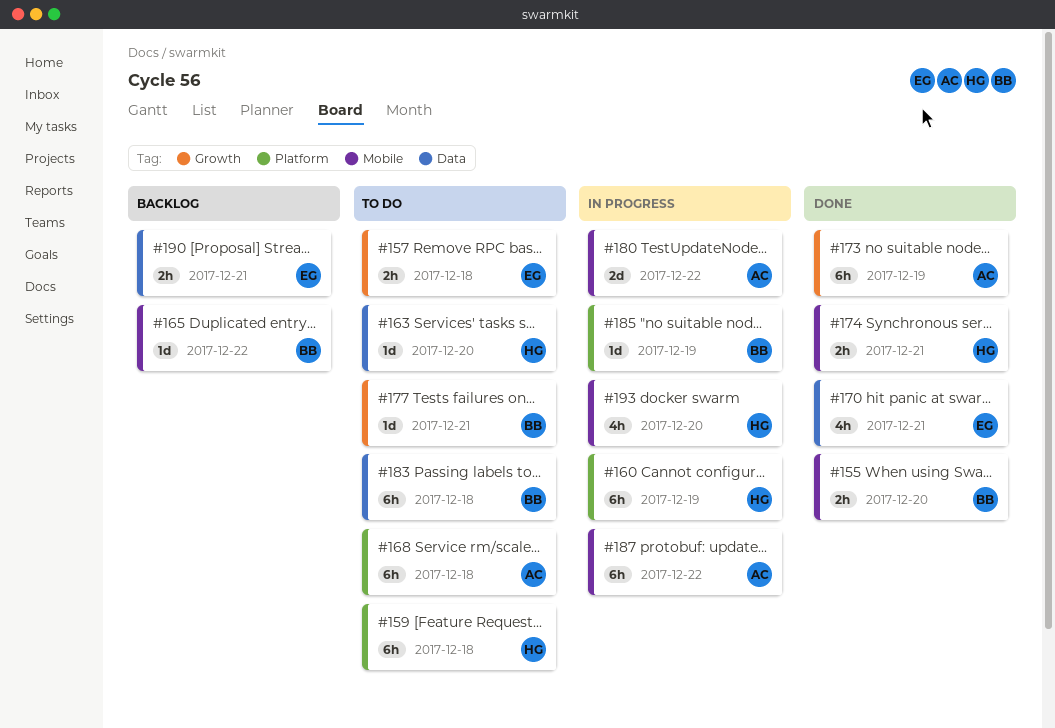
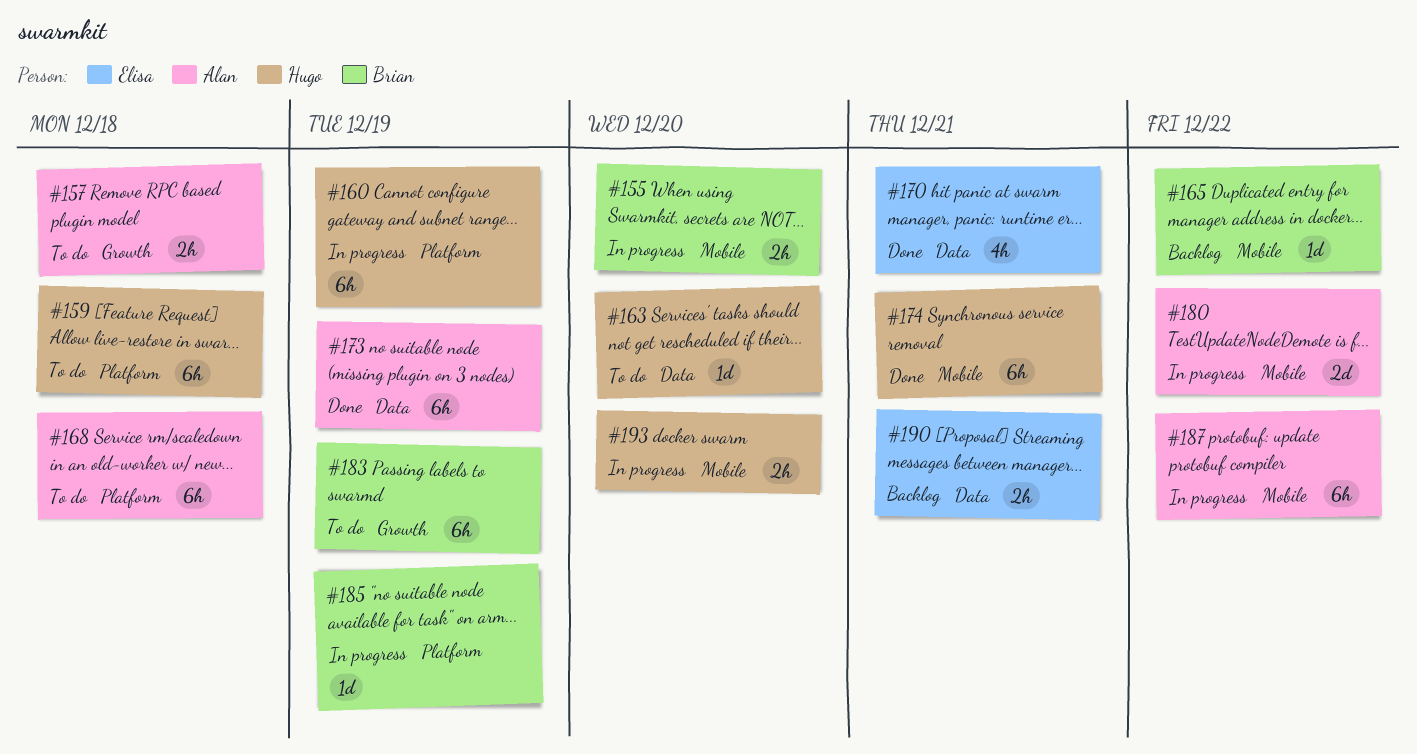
#155, status: Done -> In progress
#157, owner: Elisa -> Alan
#173, label: Growth -> Data
#174, estimate: 2h -> 6h
#177: present -> none
#183, label: Data -> Growth
#183, due: Dec 18 -> Dec 19
#193, estimate: 4h -> 2h

